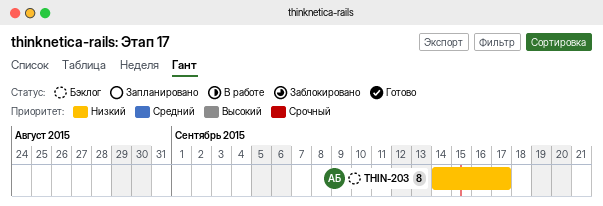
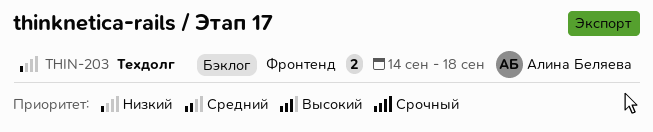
THIN-203, estimate: 8 -> 2
THIN-203, due: Sep 17 -> Sep 18

